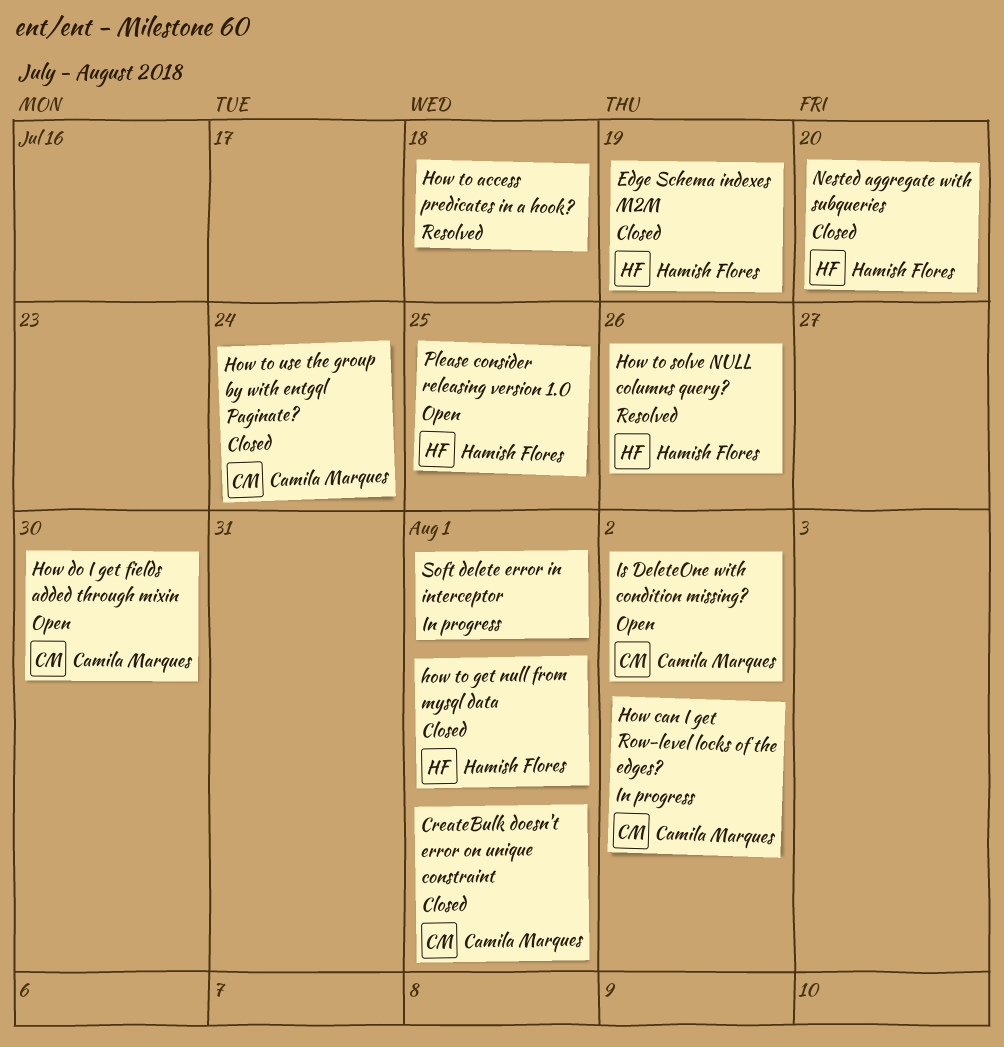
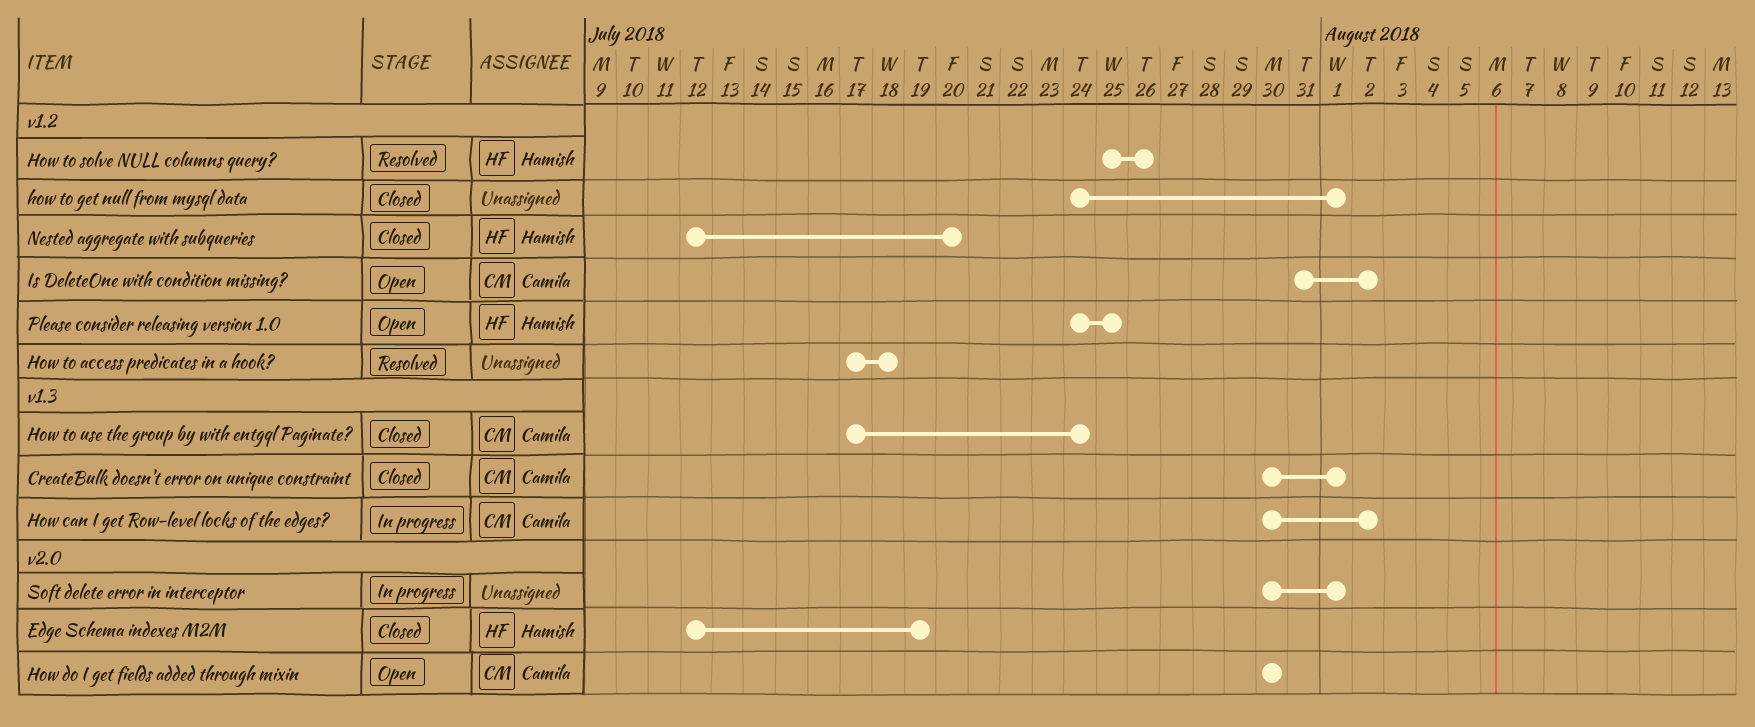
how to get null from mysql data, owner: Hamish Flores -> none

